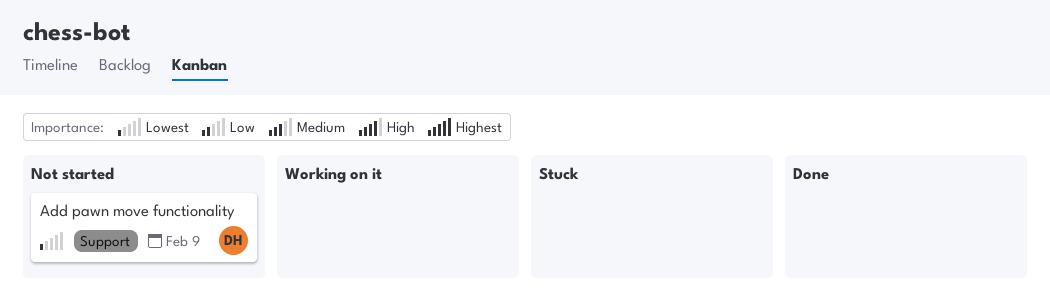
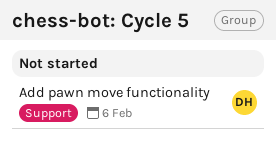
Add pawn move functionality, due: Feb 9 -> Feb 6

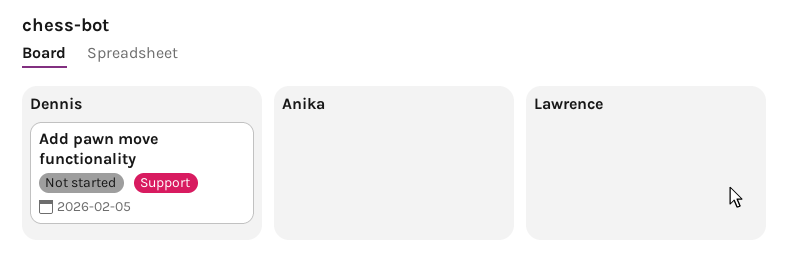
Add pawn move functionality, due: Feb 6 -> Feb 5

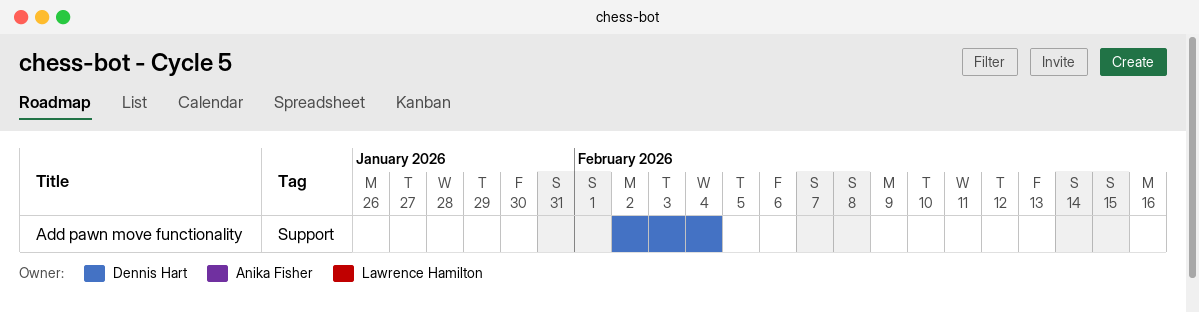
Add pawn move functionality, due: Feb 5 -> Feb 4

